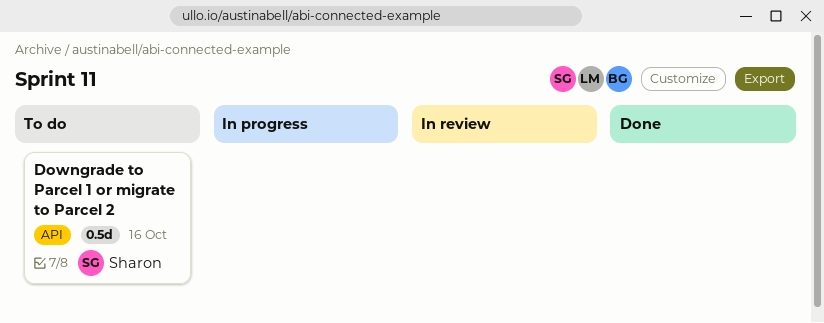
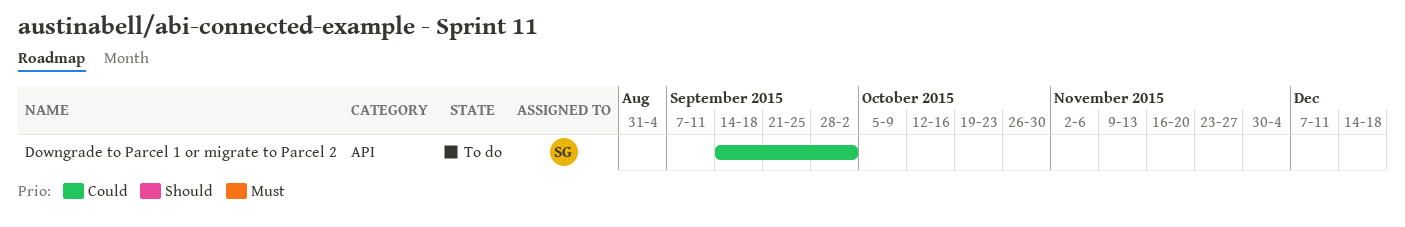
Downgrade to Parcel 1 or migrate to Parcel 2, due: Oct 16 -> Oct 2

